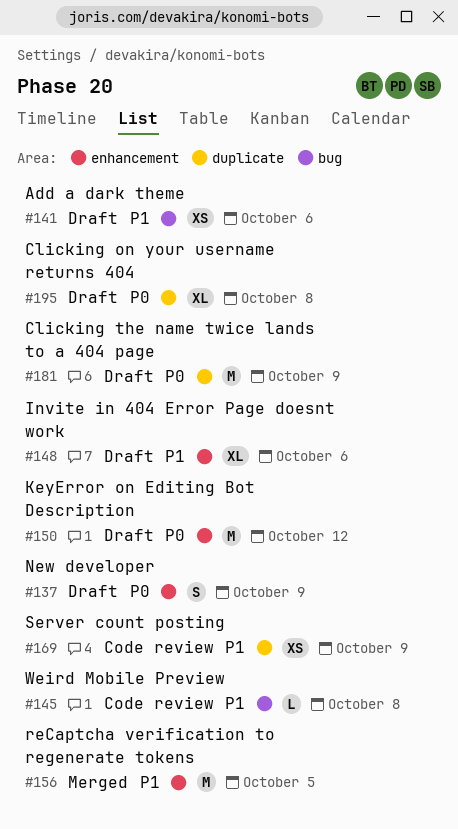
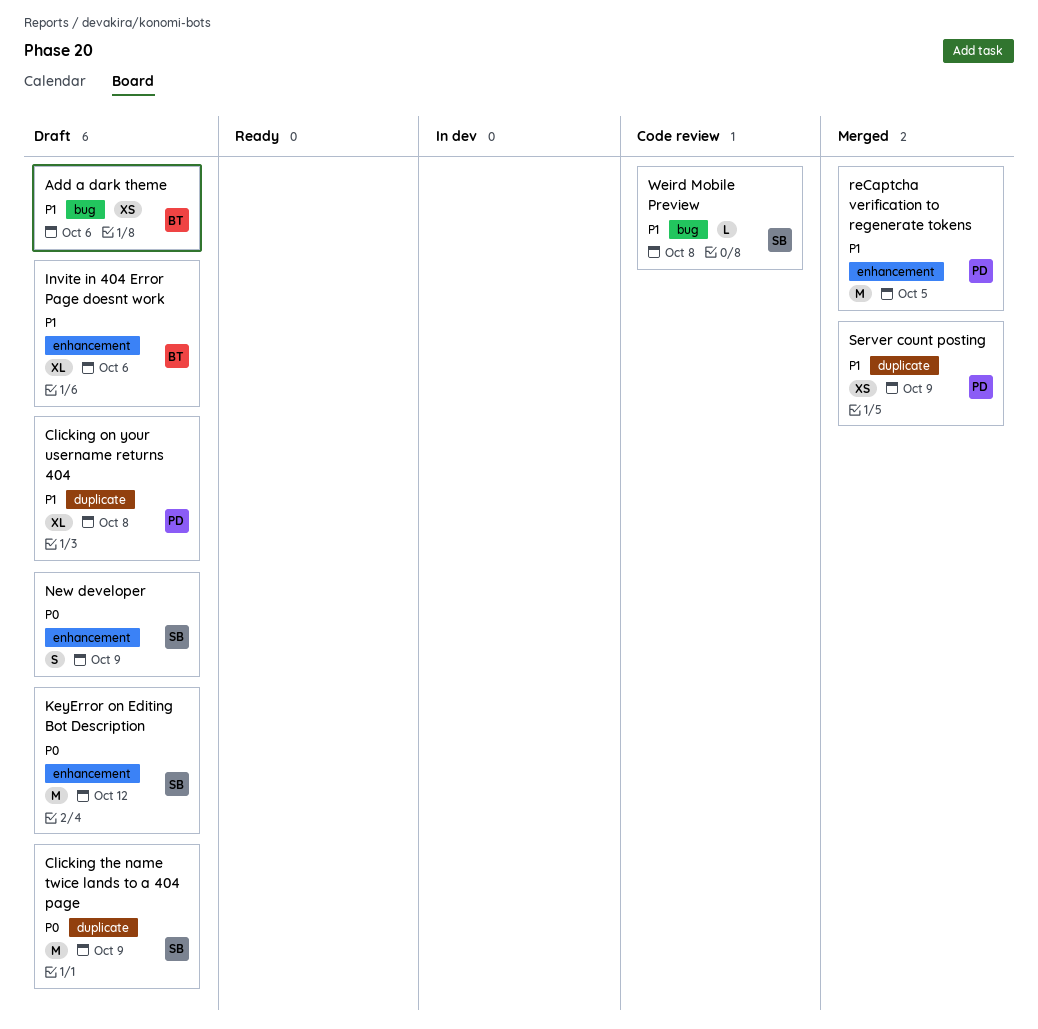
Clicking on your username returns 404, priority: P0 -> P1
Server count posting, status: Code review -> Merged

